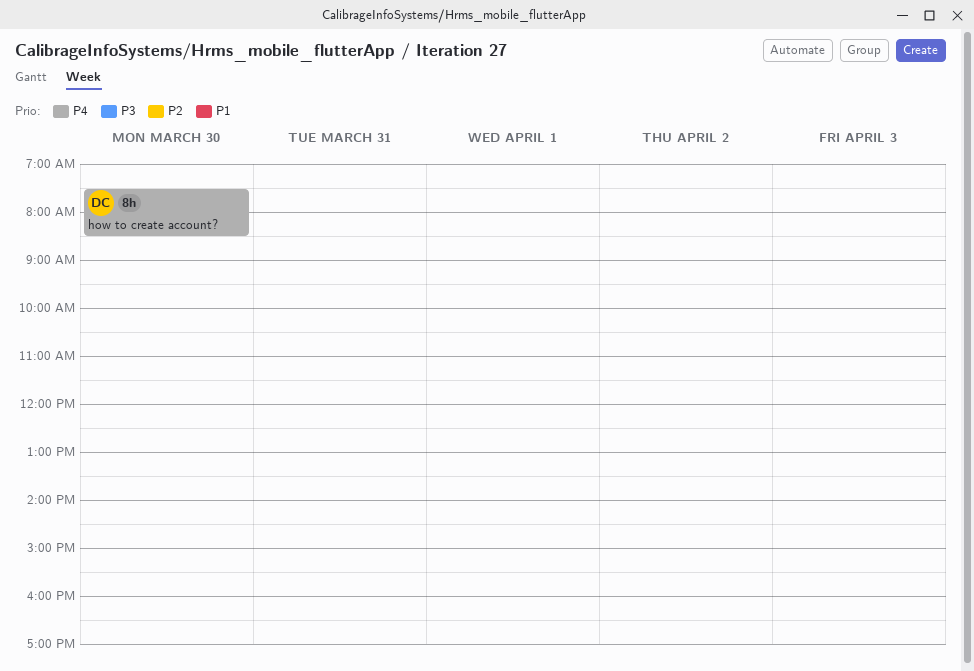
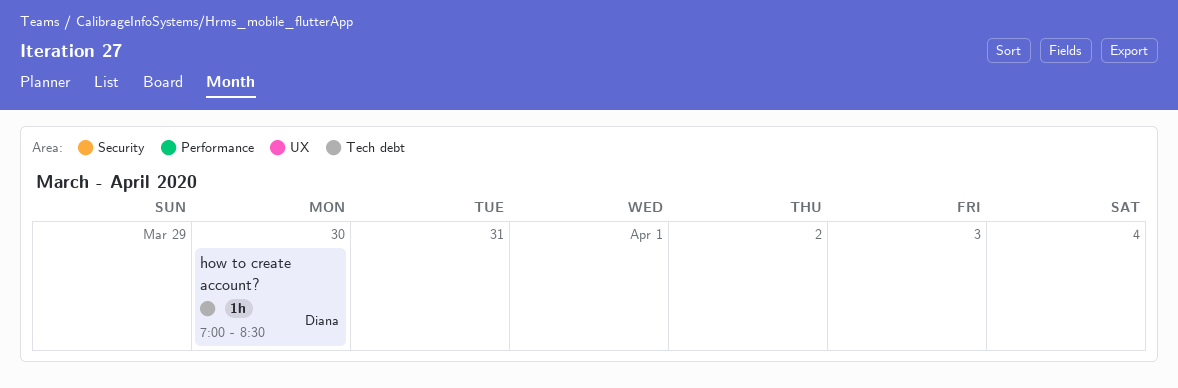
how to create account?, estimate: 8h -> 1h
how to create account?, begins: 07:30 -> 07:00

